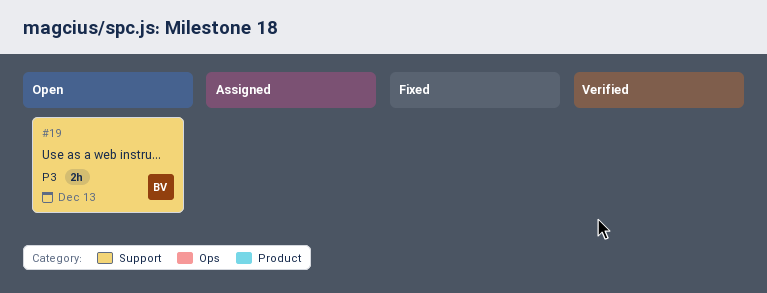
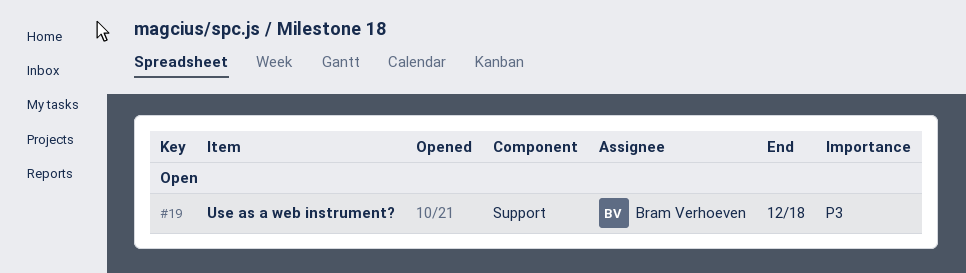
#19, due: Dec 13 -> Dec 18

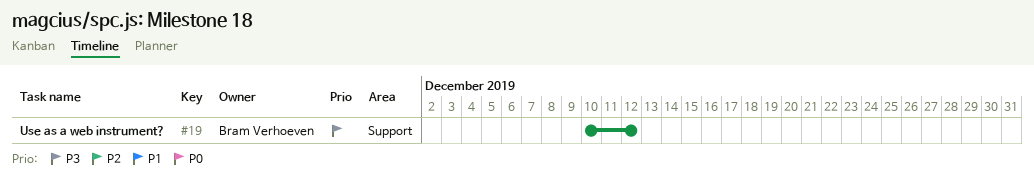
#19, due: Dec 18 -> Dec 12

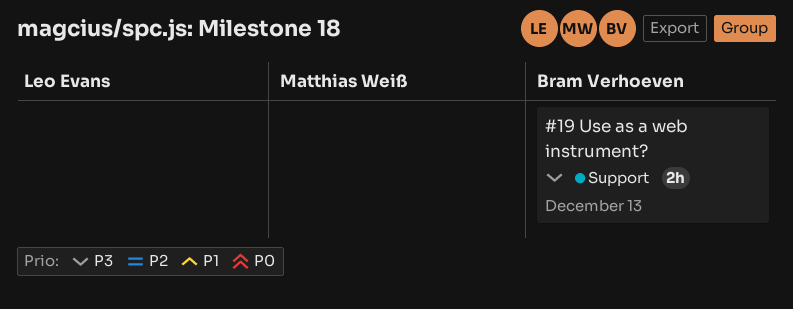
#19, due: Dec 12 -> Dec 13

